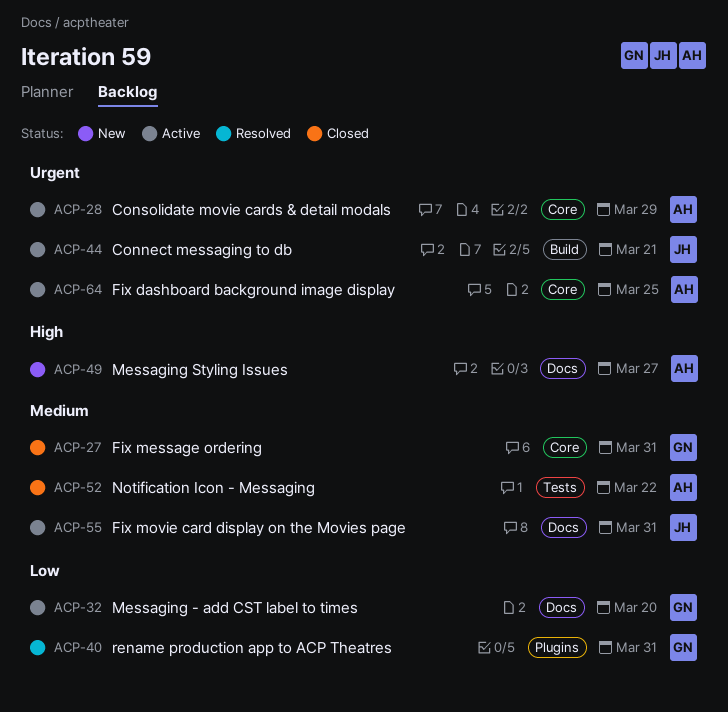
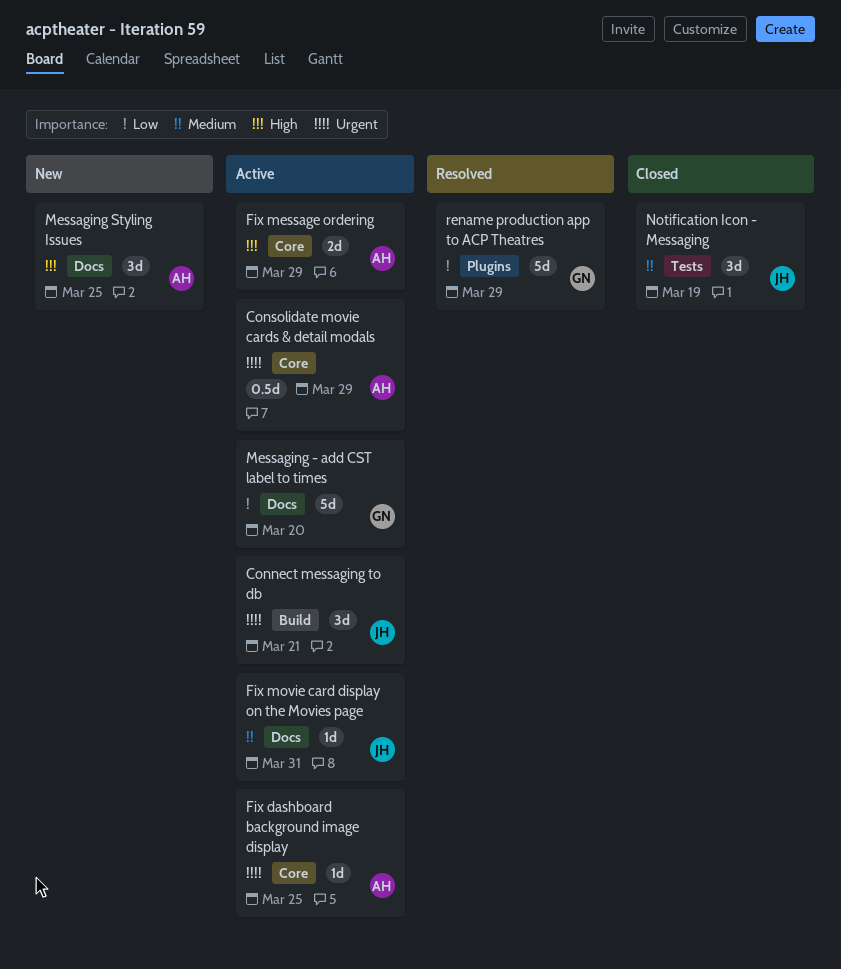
Fix message ordering, status: Closed -> Active
Fix message ordering, owner: GN -> AH
Fix message ordering, priority: Medium -> High
Fix message ordering, due: Mar 31 -> Mar 29
Messaging Styling Issues, due: Mar 27 -> Mar 25
Notification Icon - Messaging, owner: AH -> JH
Notification Icon - Messaging, due: Mar 22 -> Mar 19
rename production app to ACP Theatres, due: Mar 31 -> Mar 29

